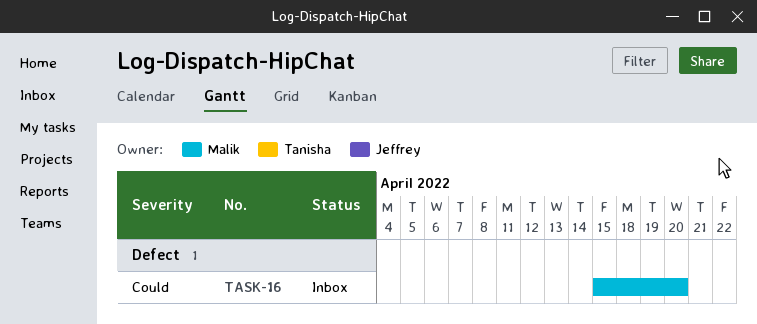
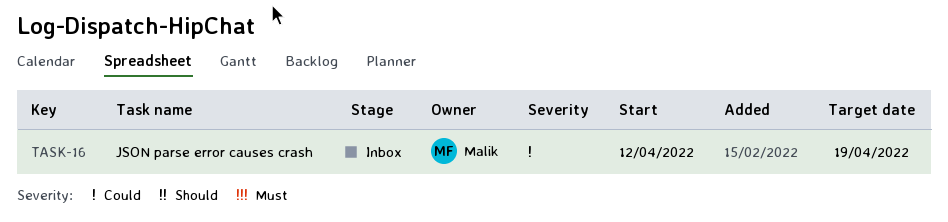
TASK-16, start: Apr 15 -> Apr 12
TASK-16, due: Apr 20 -> Apr 19

